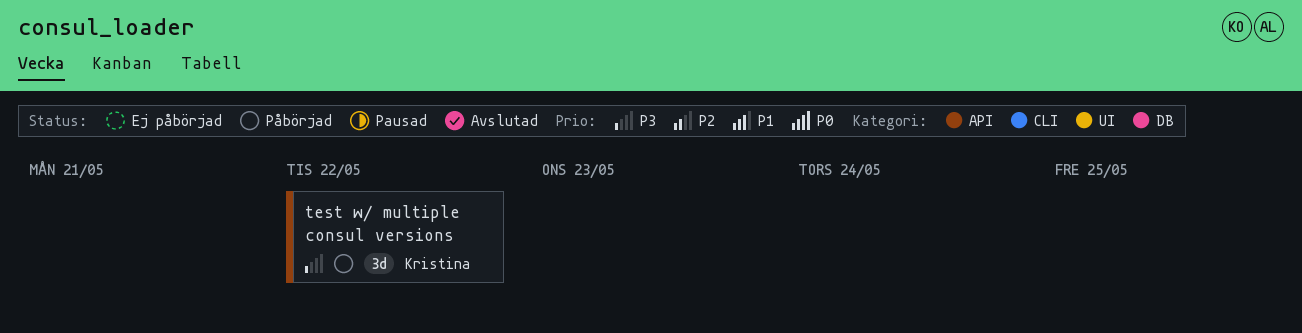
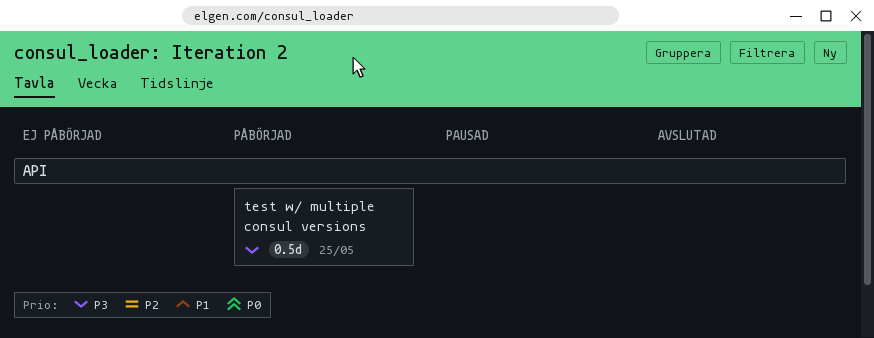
test w/ multiple consul versions, estimate: 3d -> 0.5d
test w/ multiple consul versions, due: May 22 -> May 25

